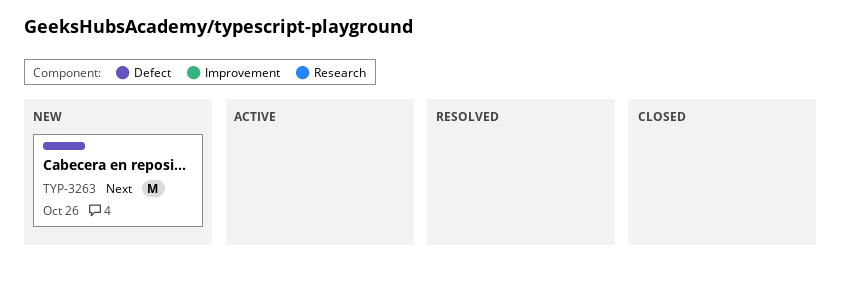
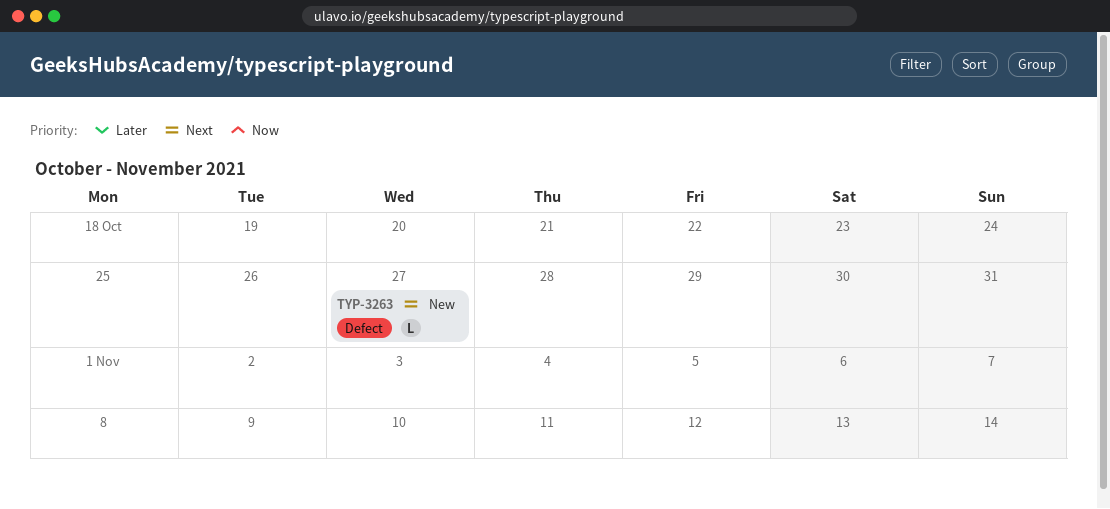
TYP-3263, estimate: M -> L
TYP-3263, due: Oct 26 -> Oct 27

